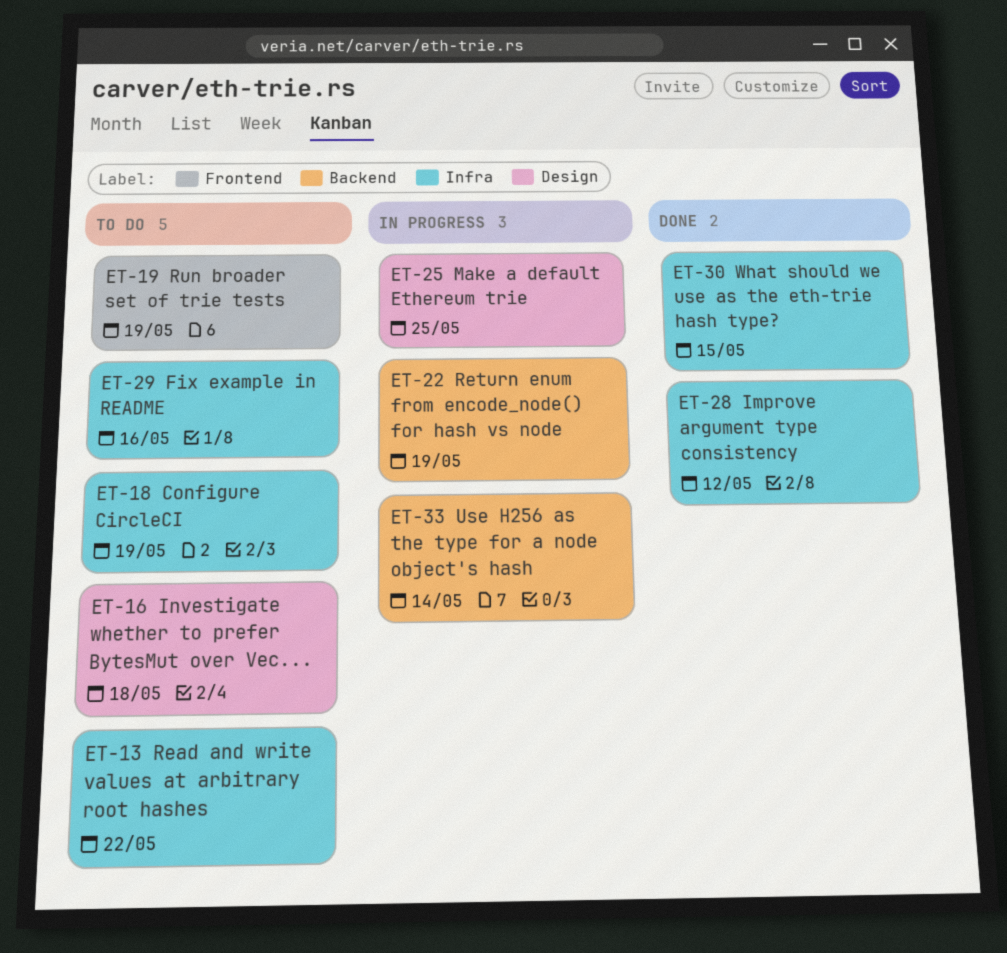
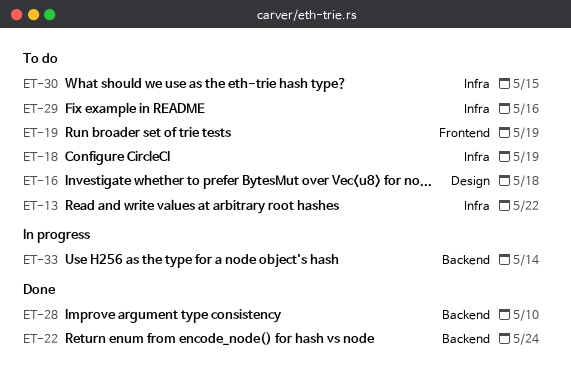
ET-22, status: In progress -> Done
ET-22, due: May 19 -> May 24
ET-25: present -> none
ET-28, label: Infra -> Backend
ET-28, due: May 12 -> May 10
ET-30, status: Done -> To do

